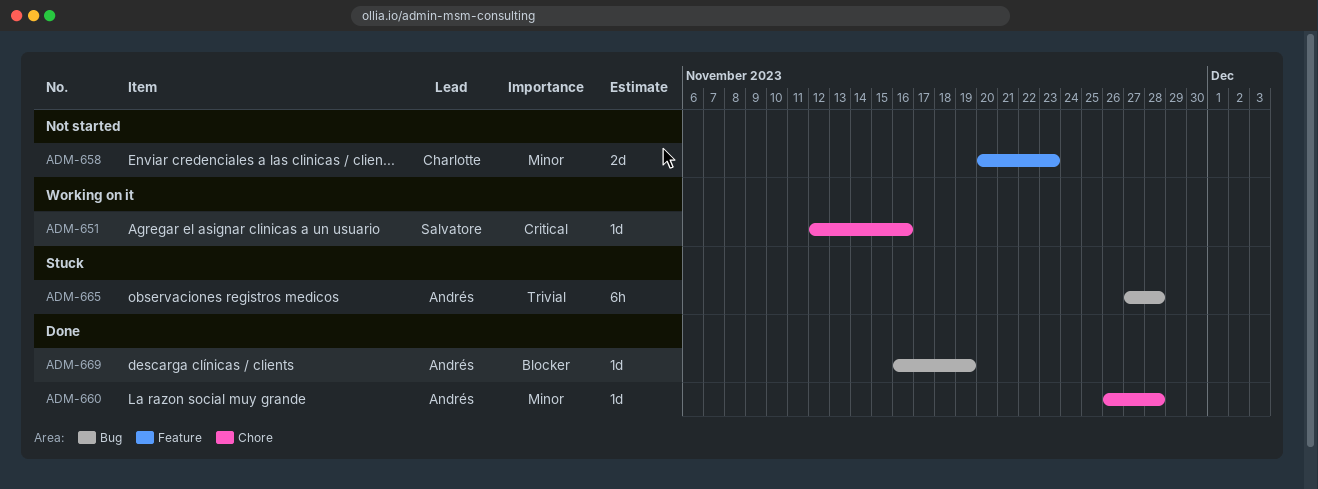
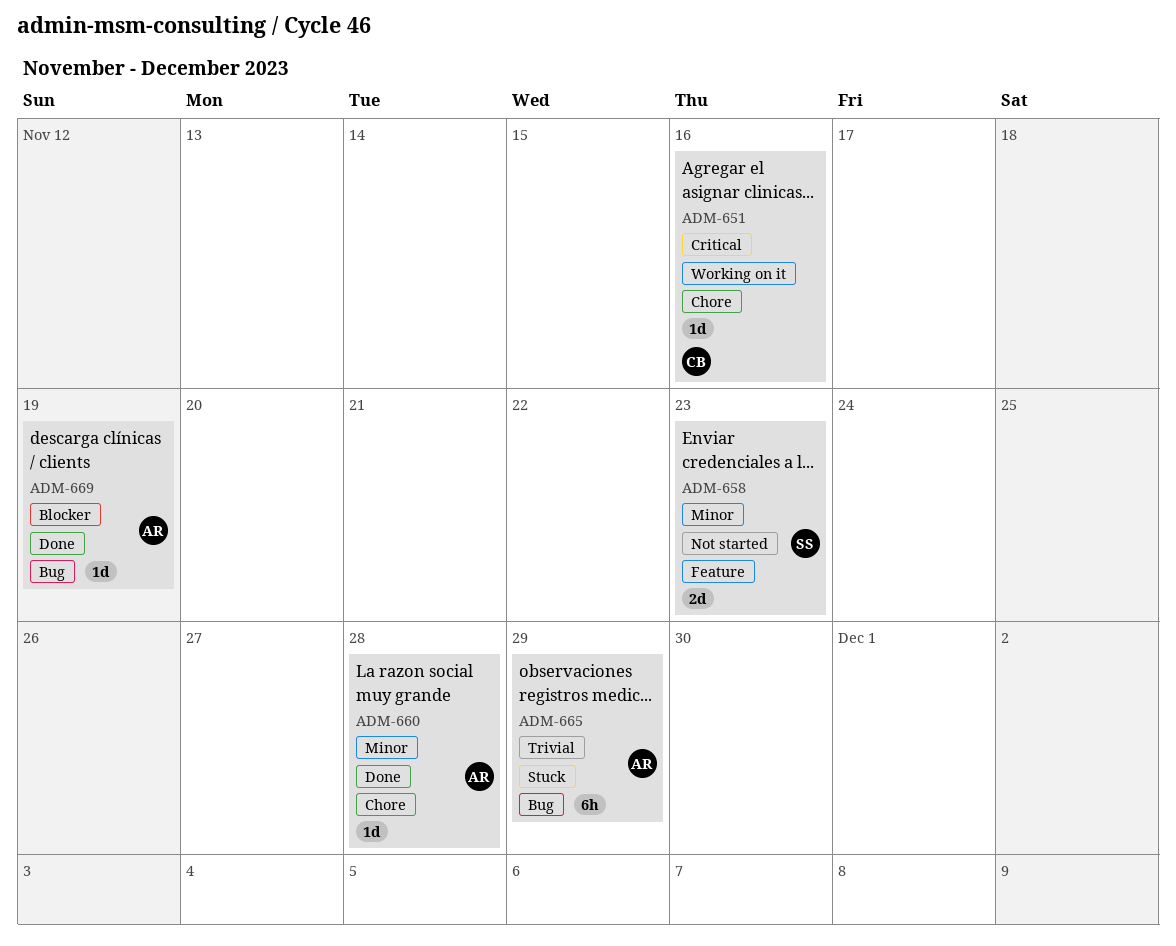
ADM-651, owner: Salvatore -> Charlotte
ADM-658, owner: Charlotte -> Salvatore
ADM-665, due: Nov 28 -> Nov 29

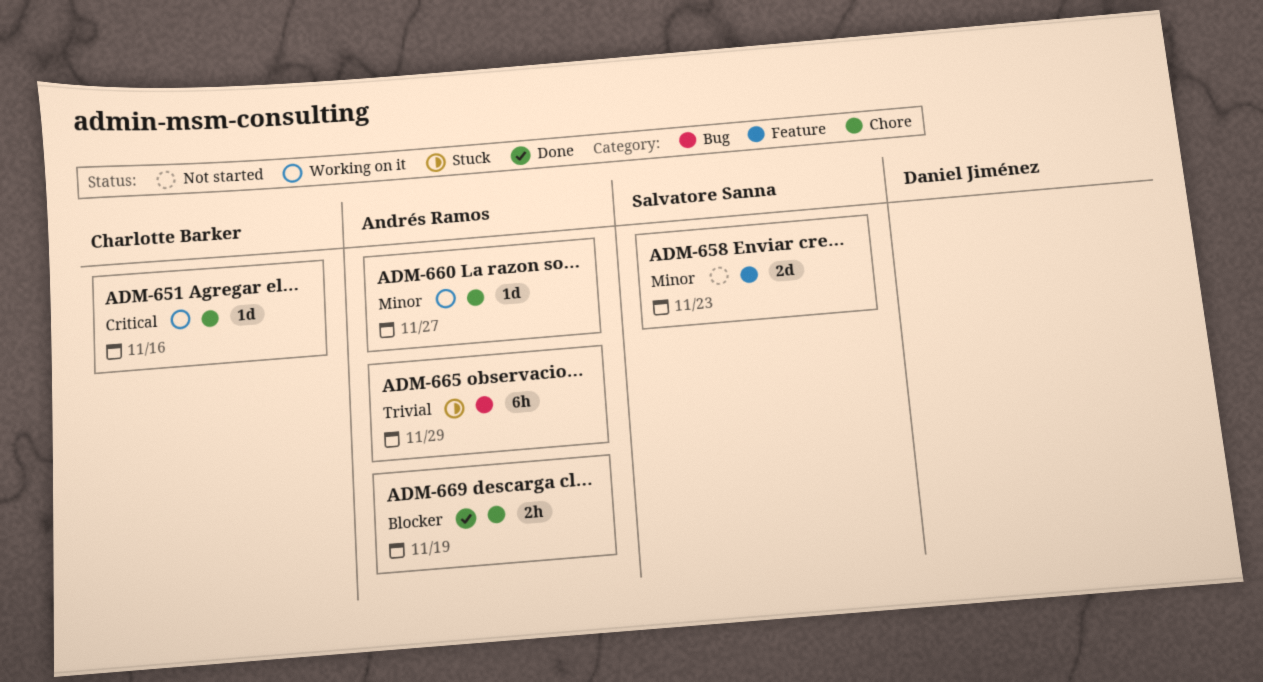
ADM-660, status: Done -> Working on it
ADM-660, due: Nov 28 -> Nov 27
ADM-669, label: Bug -> Chore
ADM-669, estimate: 1d -> 2h

